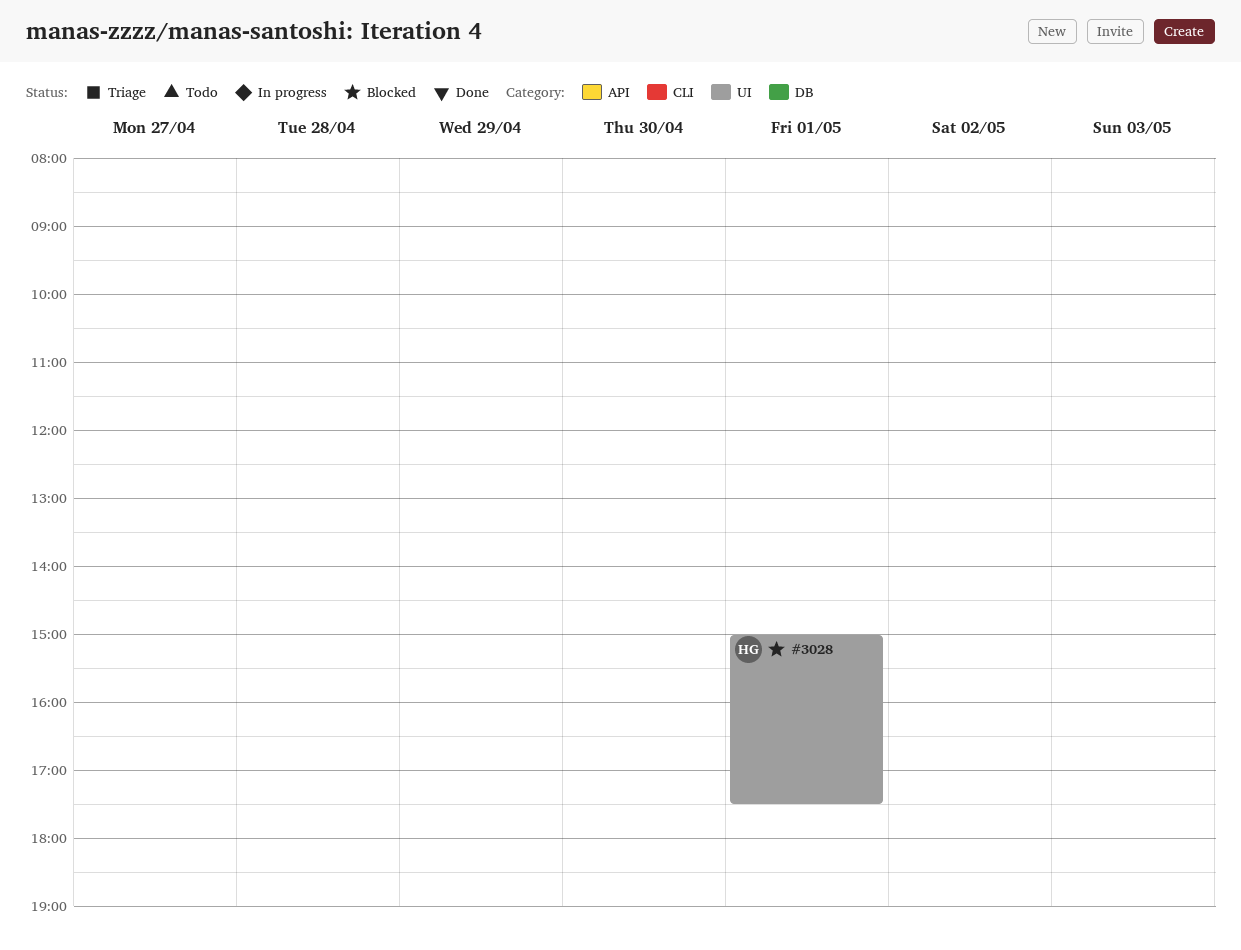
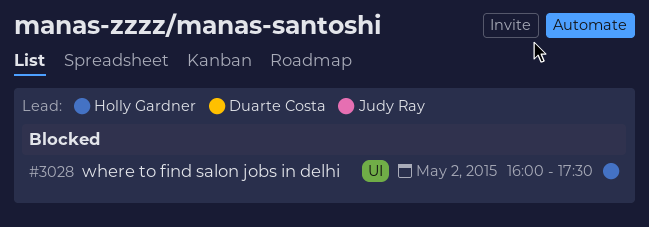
#3028, day: May 1 -> May 2
#3028, begins: 15:00 -> 16:00

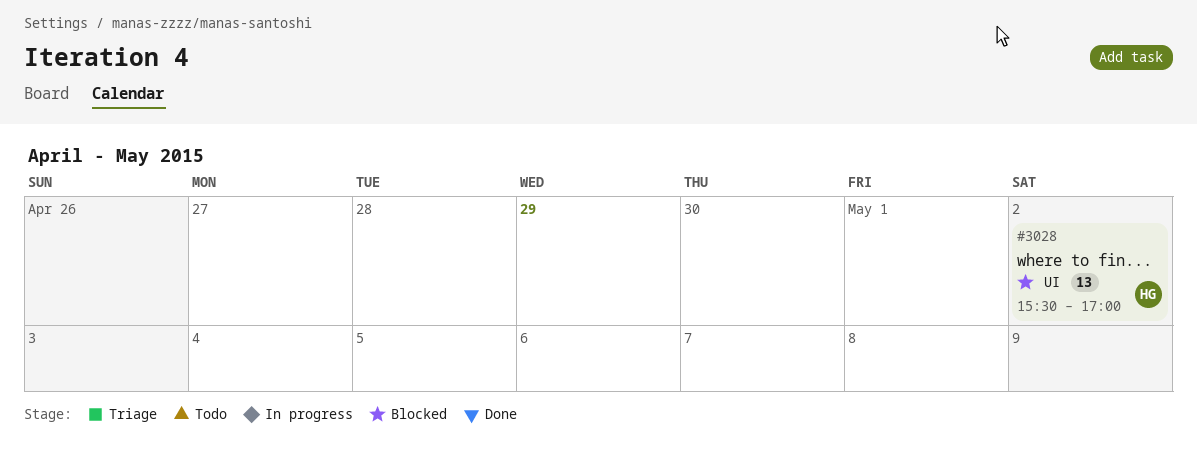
#3028, begins: 16:00 -> 15:30
#3028, ends: 17:30 -> 17:00

